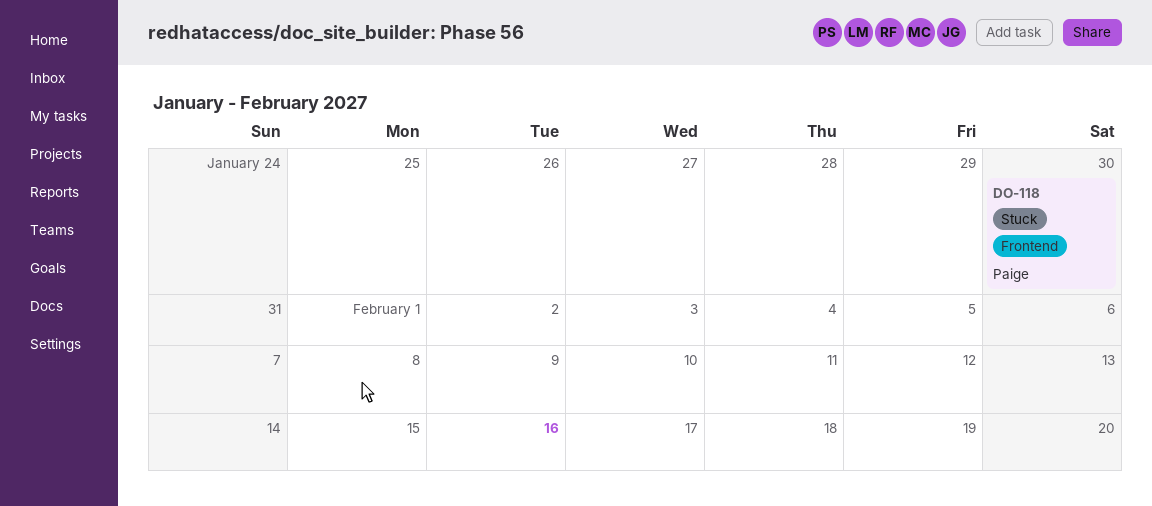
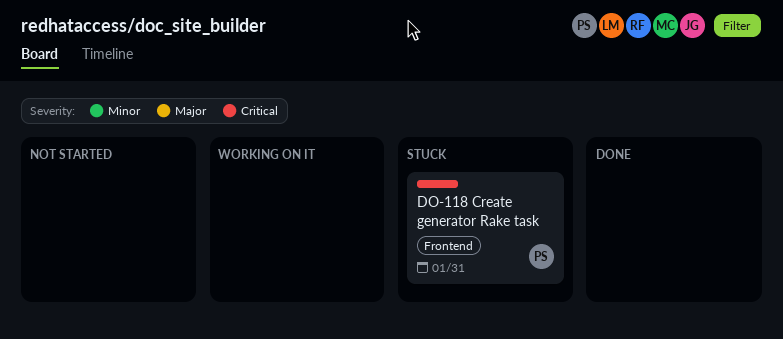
DO-118, due: Jan 30 -> Jan 31

